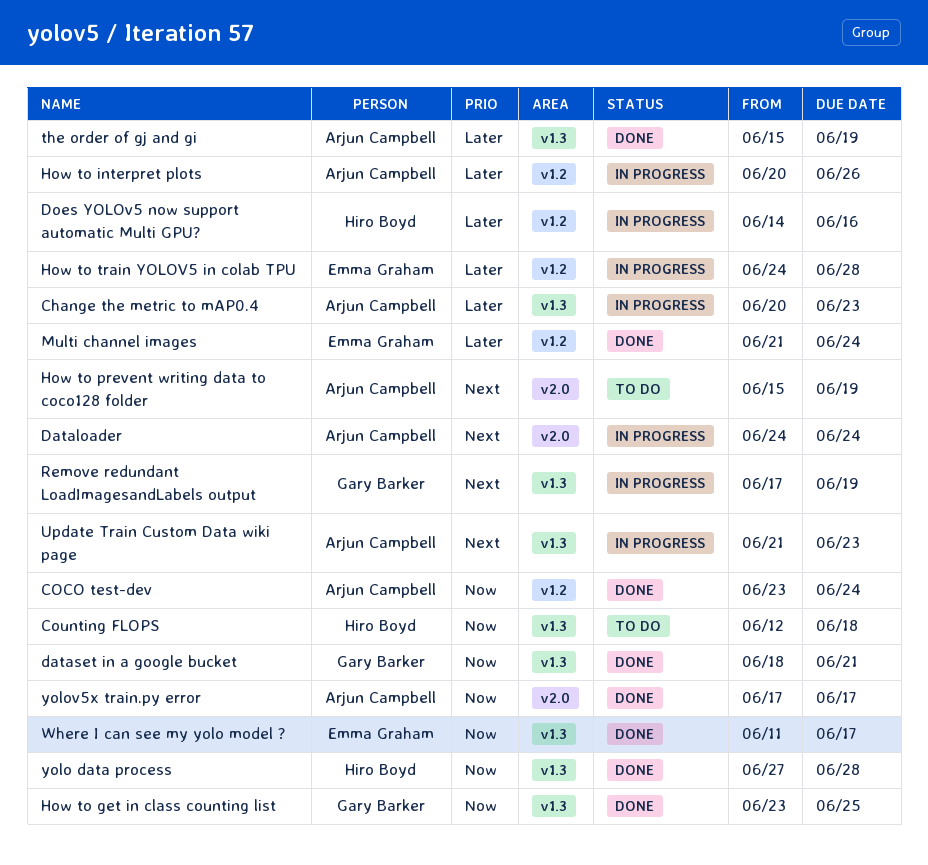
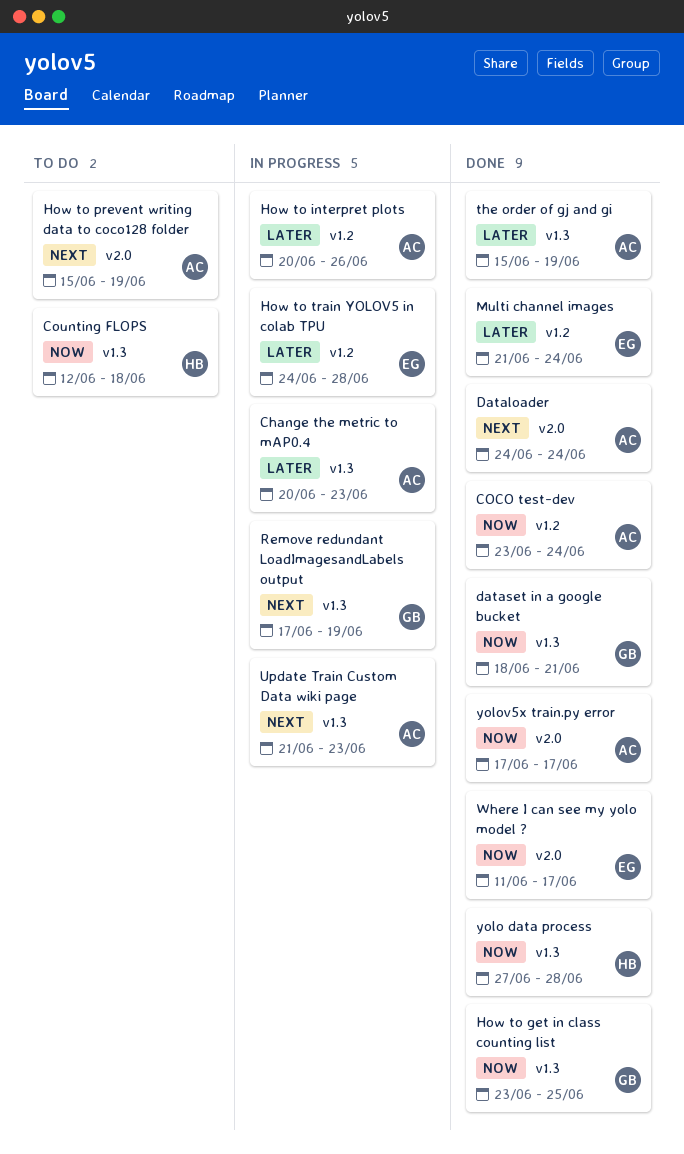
Dataloader, status: In progress -> Done
Does YOLOv5 now support automatic Multi GPU?: present -> none
Where I can see my yolo model ?, label: v1.3 -> v2.0

